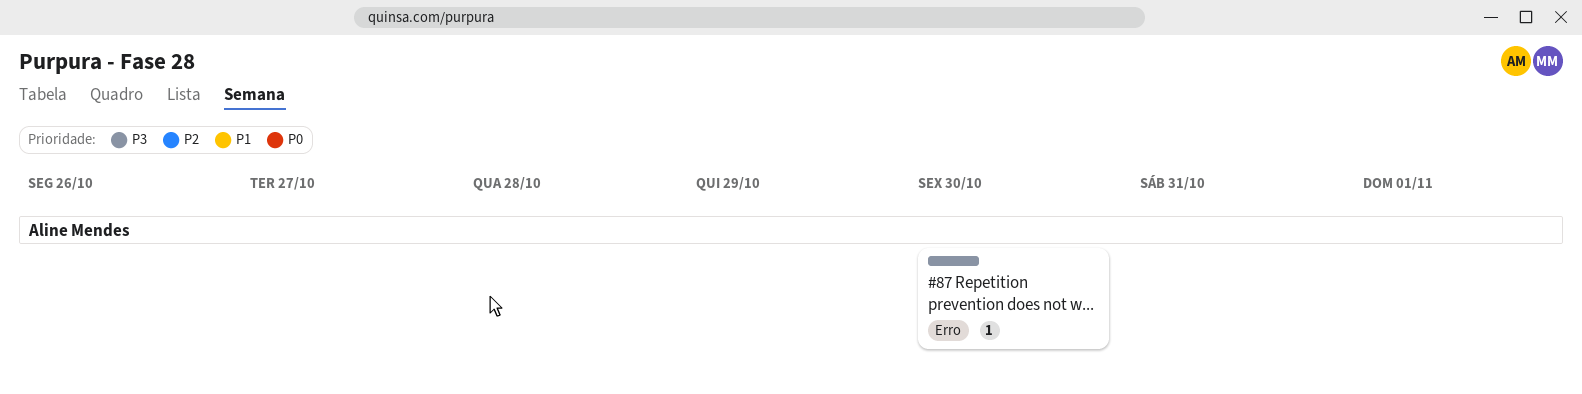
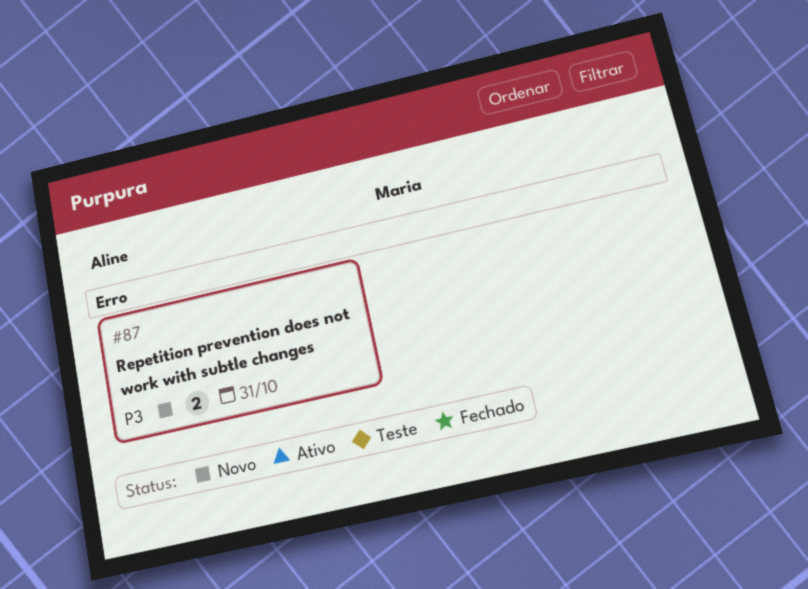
#87, estimate: 1 -> 2
#87, due: Oct 30 -> Oct 31

